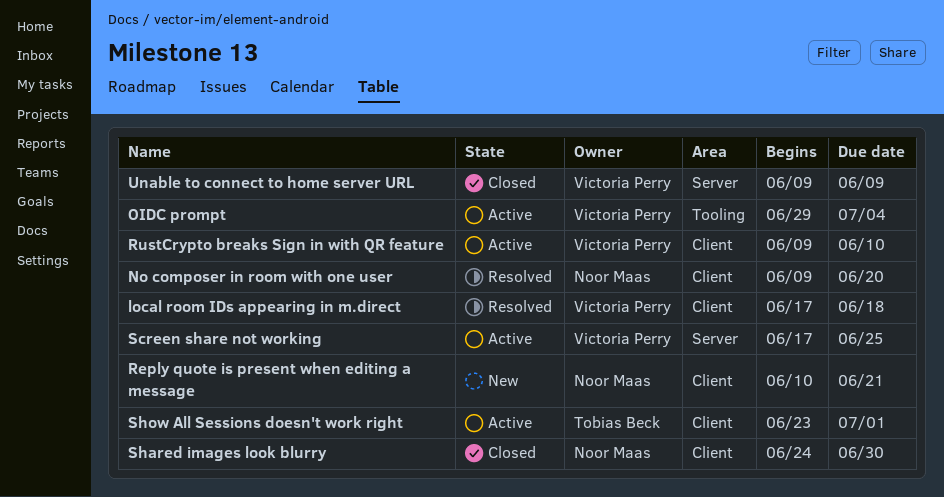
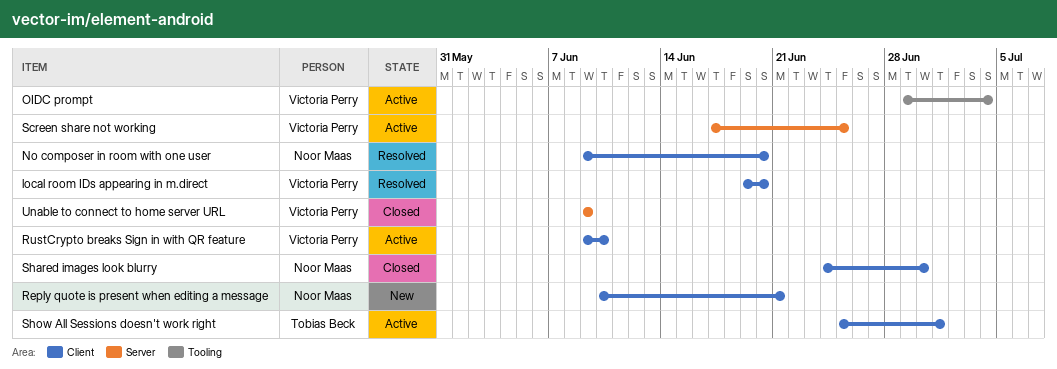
local room IDs appearing in m.direct, start: Jun 17 -> Jun 19
local room IDs appearing in m.direct, due: Jun 18 -> Jun 20
Show All Sessions doesn't work right, start: Jun 23 -> Jun 25

